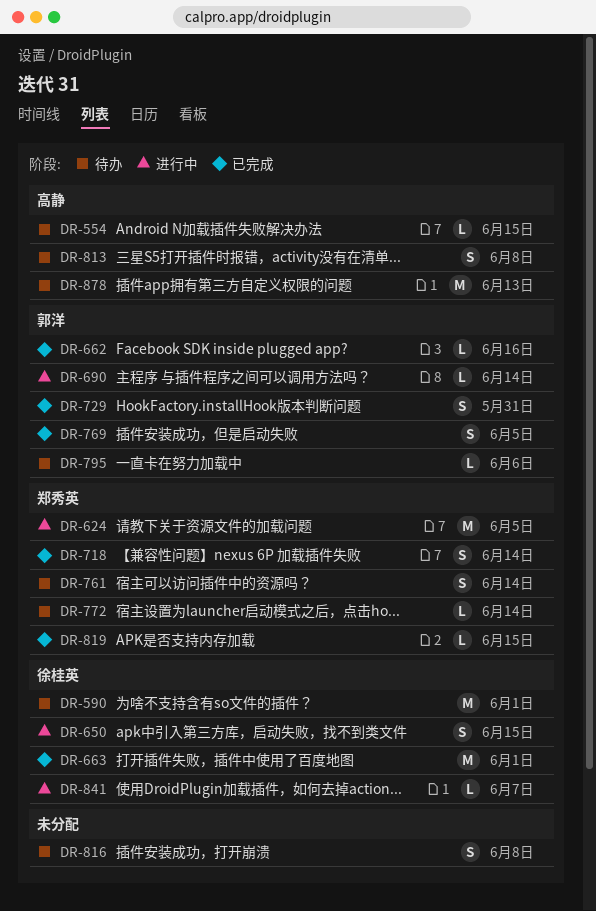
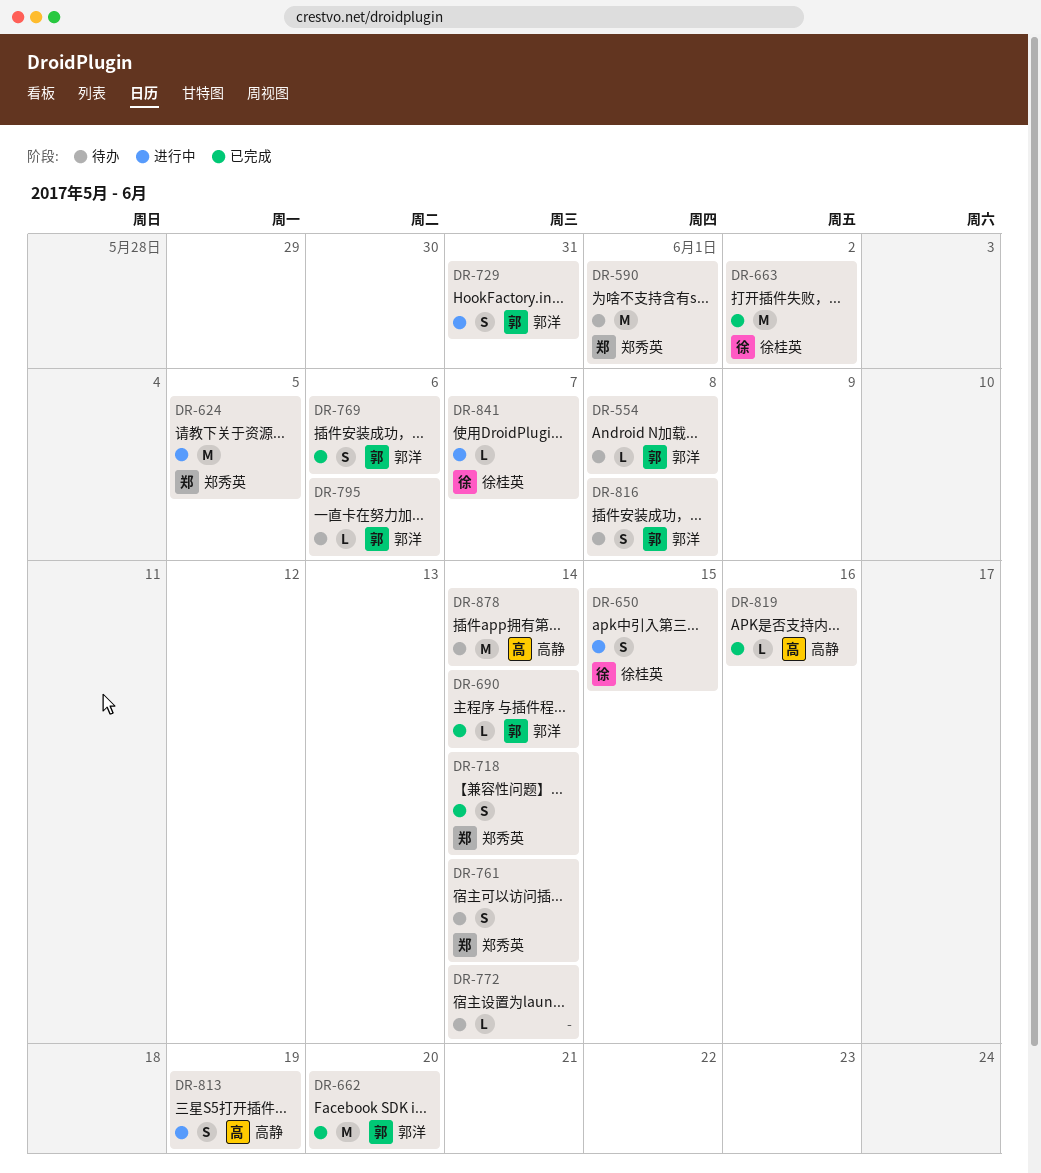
DR-554, owner: 高静 -> 郭洋
DR-554, due: Jun 15 -> Jun 8
DR-590, owner: 徐桂英 -> 郑秀英
DR-662, estimate: L -> M
DR-662, due: Jun 16 -> Jun 20
DR-663, due: Jun 1 -> Jun 2
DR-690, status: 进行中 -> 已完成
DR-729, status: 已完成 -> 进行中
DR-769, due: Jun 5 -> Jun 6
DR-772, owner: 郑秀英 -> none
DR-813, status: 待办 -> 进行中
DR-813, due: Jun 8 -> Jun 19
DR-816, owner: none -> 郭洋
DR-819, owner: 郑秀英 -> 高静
DR-819, due: Jun 15 -> Jun 16
DR-878, due: Jun 13 -> Jun 14

